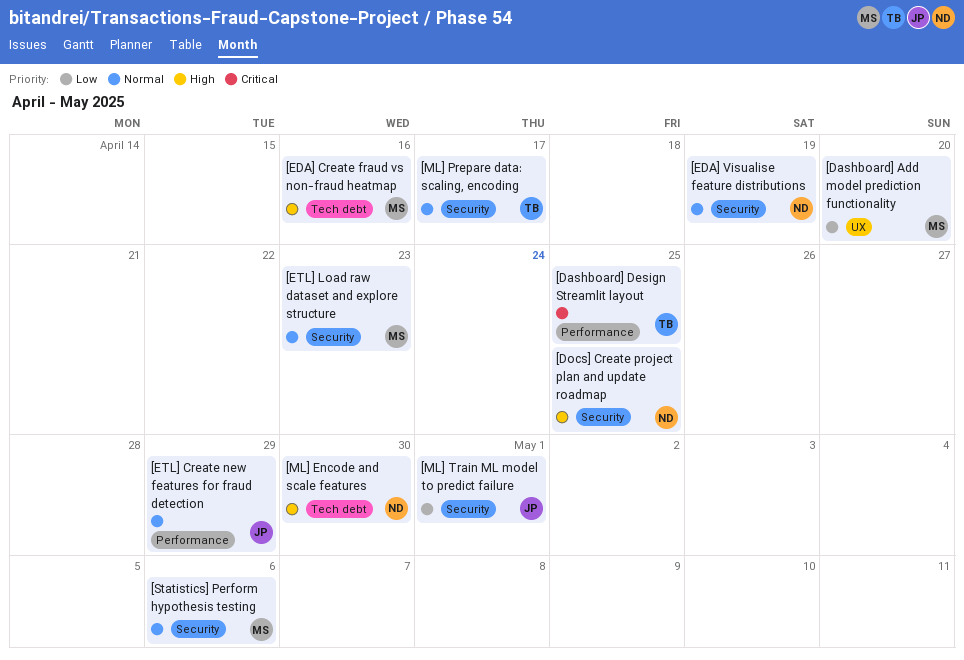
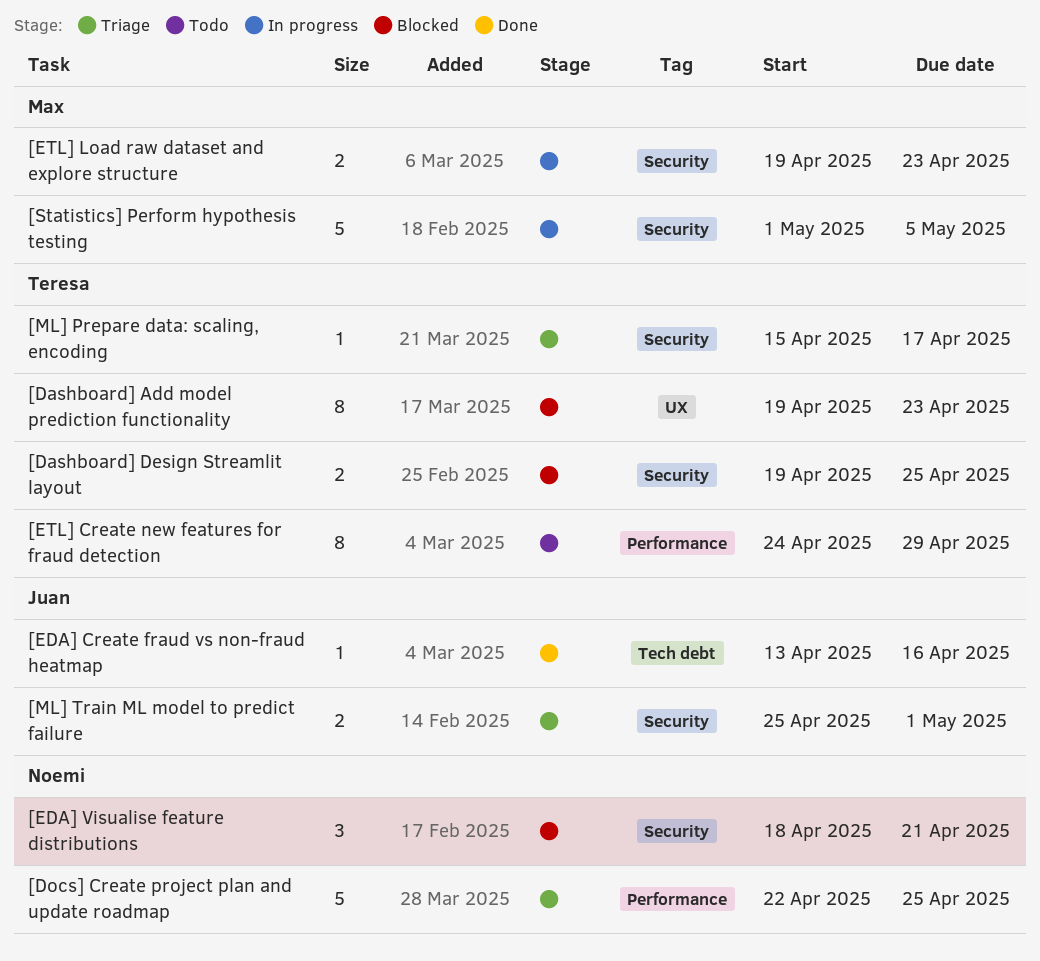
[Dashboard] Add model prediction functionality, owner: Max -> Teresa
[Dashboard] Add model prediction functionality, due: Apr 20 -> Apr 23
[Dashboard] Design Streamlit layout, label: Performance -> Security
[Docs] Create project plan and update roadmap, label: Security -> Performance
[EDA] Create fraud vs non-fraud heatmap, owner: Max -> Juan
[EDA] Visualise feature distributions, due: Apr 19 -> Apr 21
[ETL] Create new features for fraud detection, owner: Juan -> Teresa
[ML] Encode and scale features: present -> none
[Statistics] Perform hypothesis testing, due: May 6 -> May 5

